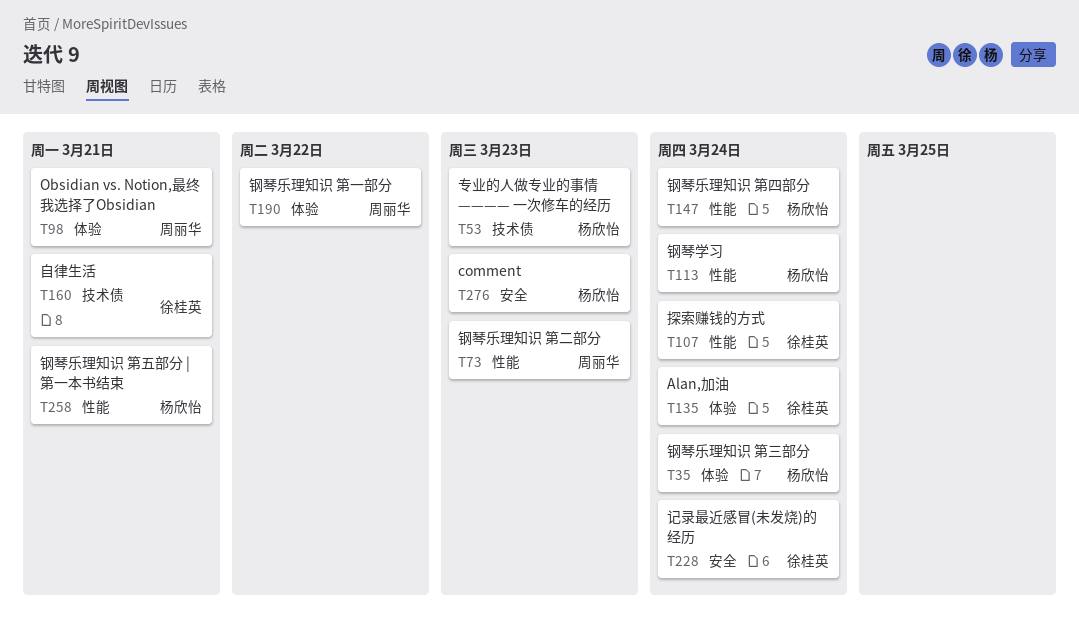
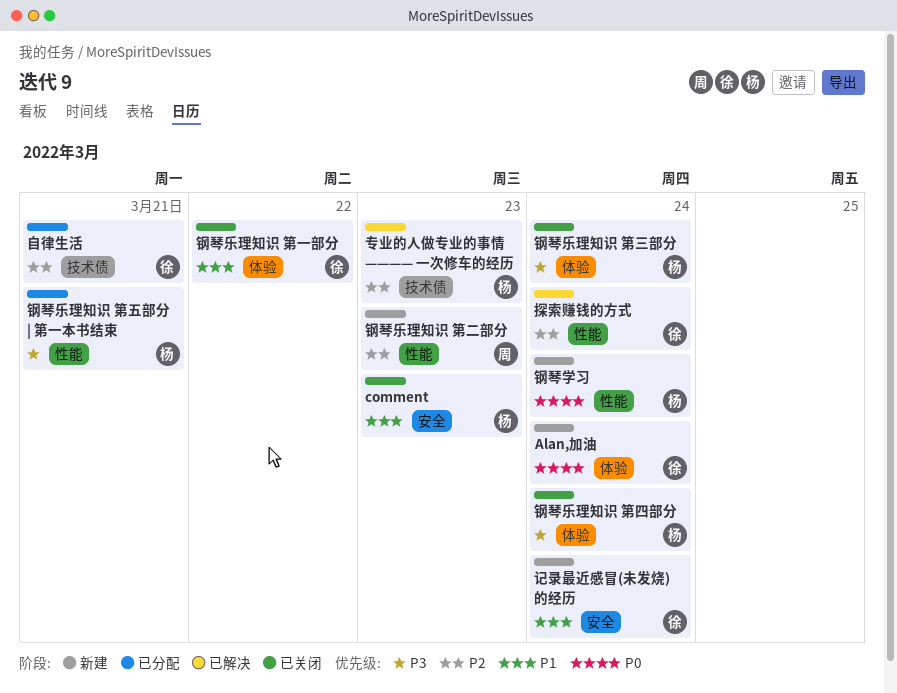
Obsidian vs. Notion,最终我选择了Obsidian: present -> none
钢琴乐理知识 第一部分, owner: 周丽华 -> 徐桂英
钢琴乐理知识 第四部分, label: 性能 -> 体验

